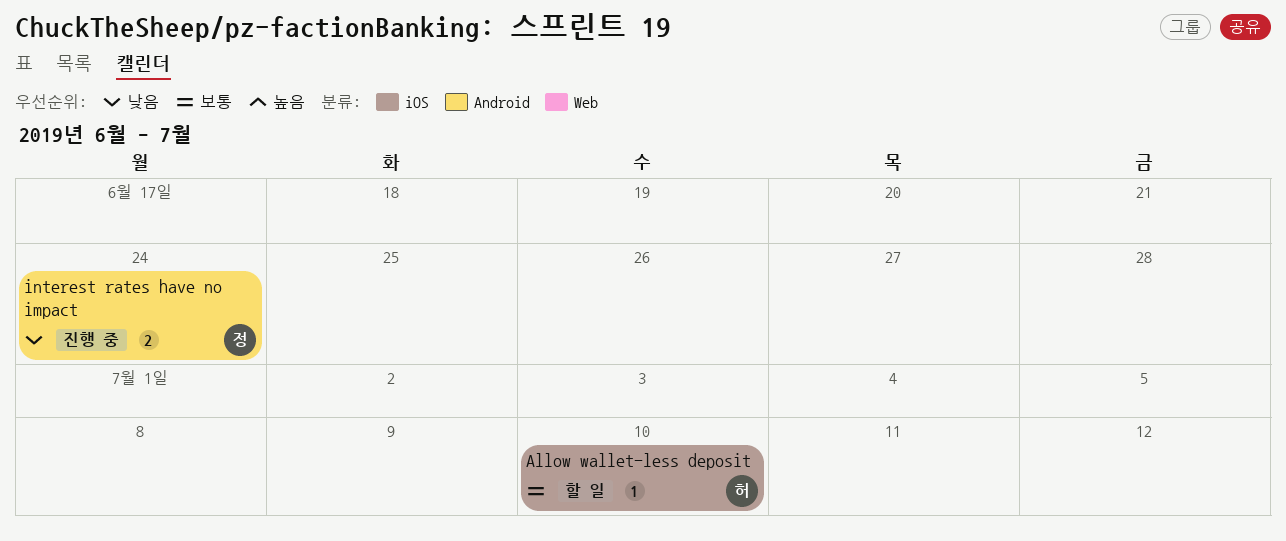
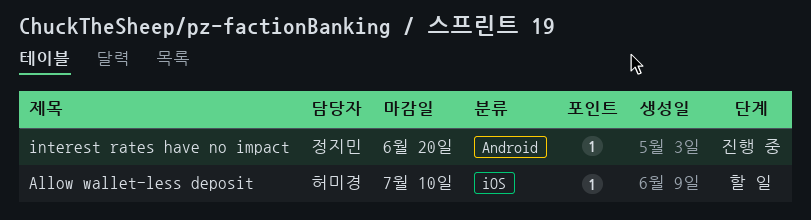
interest rates have no impact, estimate: 2 -> 1
interest rates have no impact, due: Jun 24 -> Jun 20

